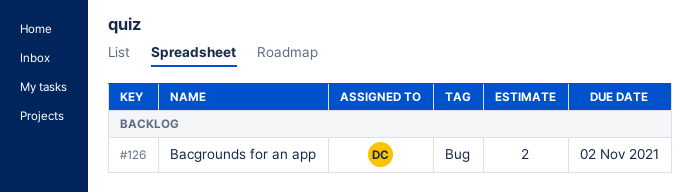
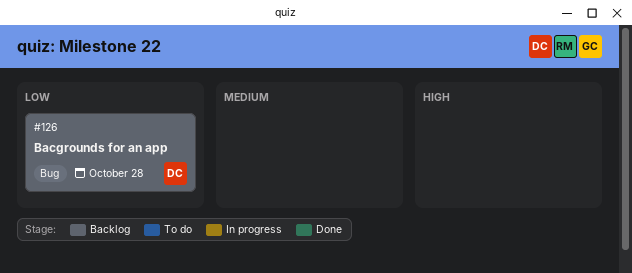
#126, due: Nov 2 -> Oct 28

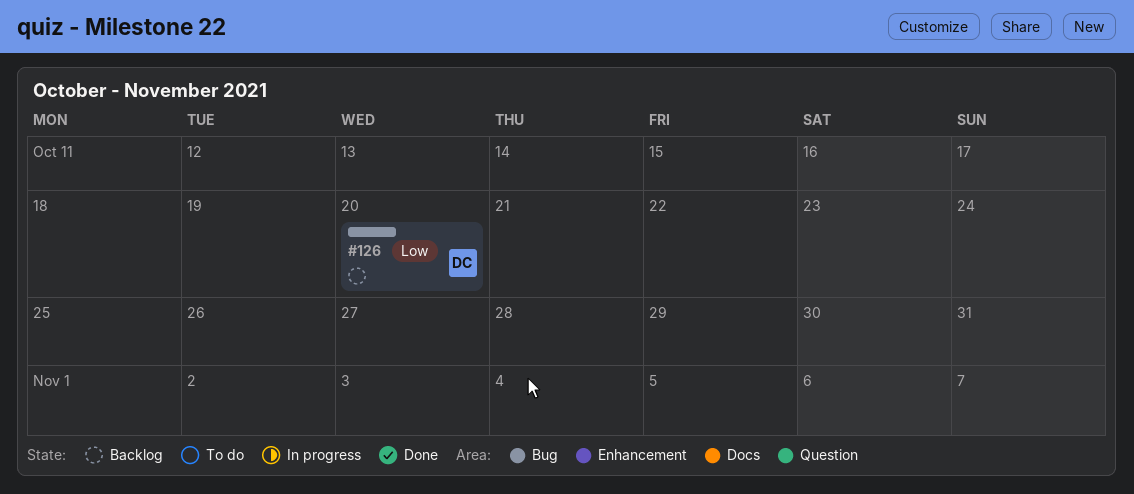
#126, due: Oct 28 -> Oct 20

